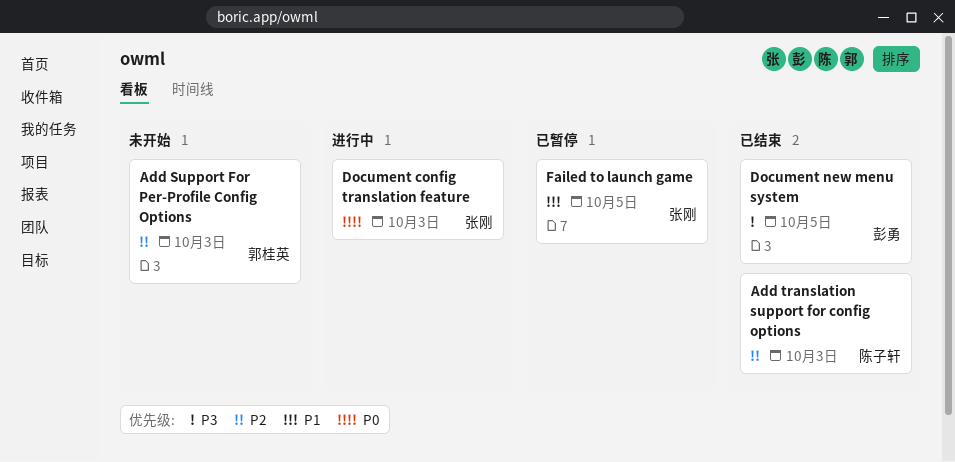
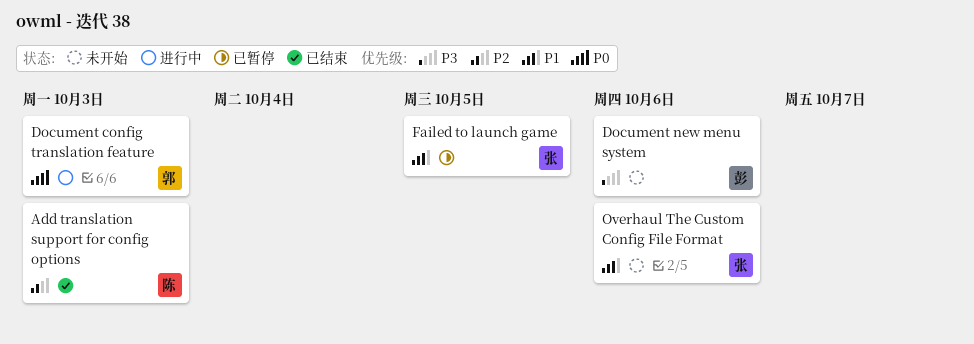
Add Support For Per-Profile Config Options: present -> none
Document config translation feature, owner: 张刚 -> 郭桂英
Document new menu system, status: 已结束 -> 未开始
Document new menu system, due: Oct 5 -> Oct 6
Overhaul The Custom Config File Format: none -> present

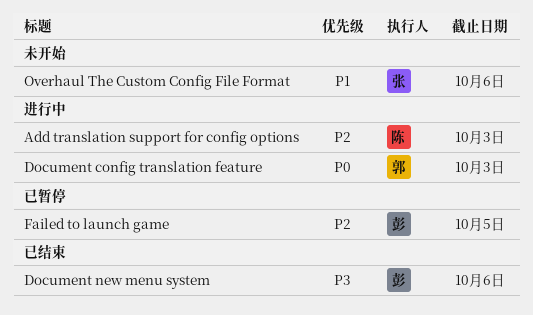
Add translation support for config options, status: 已结束 -> 进行中
Document new menu system, status: 未开始 -> 已结束
Failed to launch game, owner: 张 -> 彭
Failed to launch game, priority: P1 -> P2

